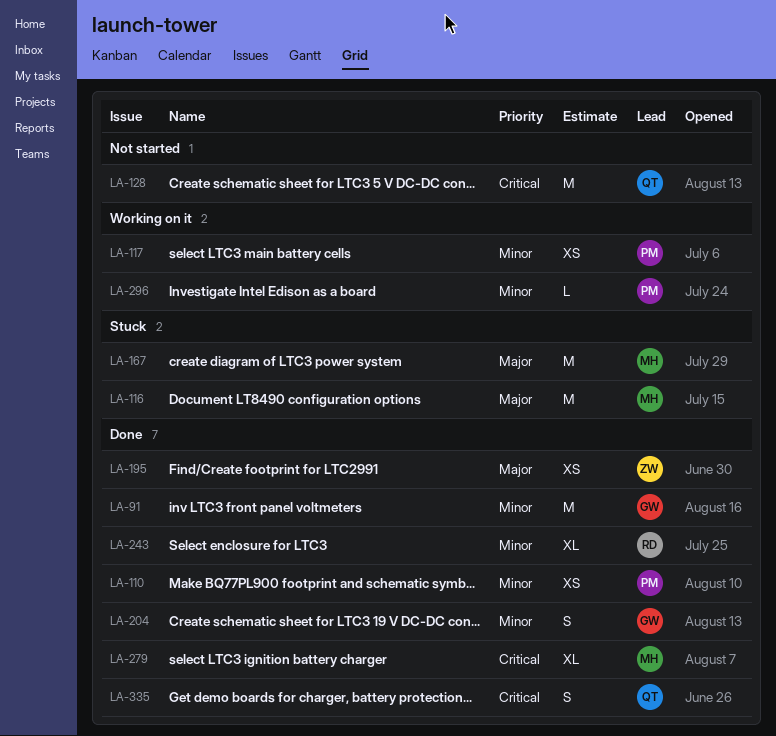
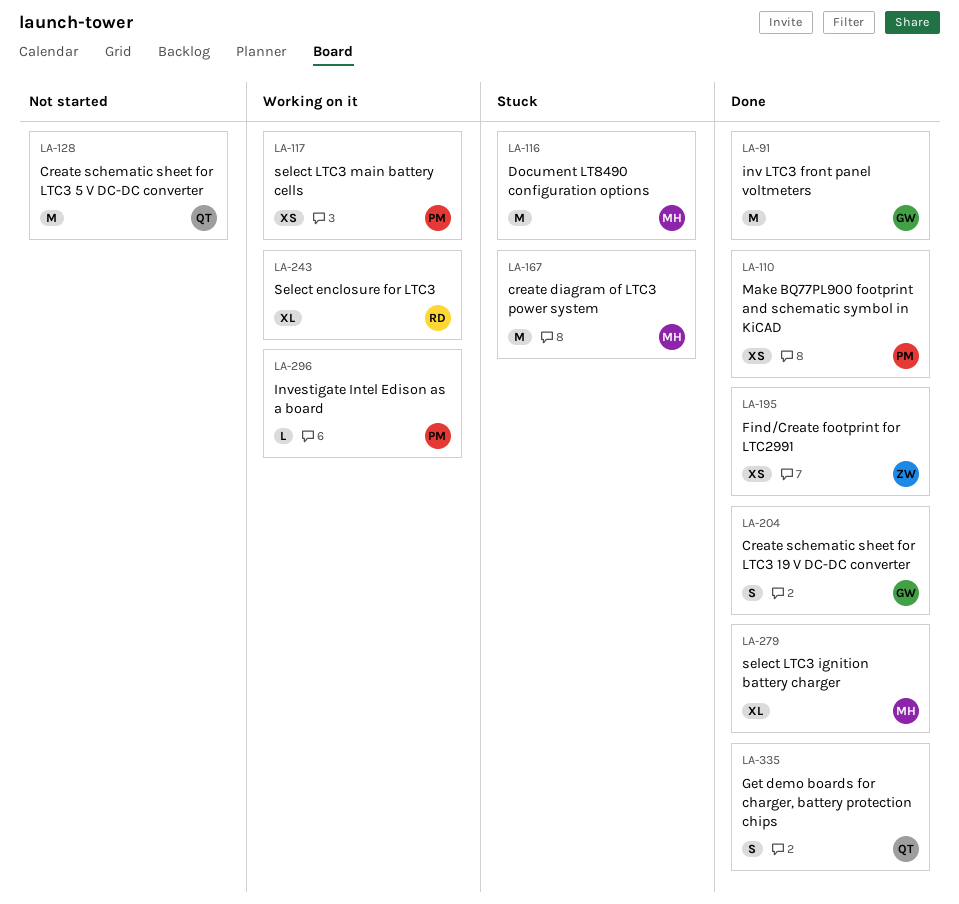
LA-243, status: Done -> Working on it

